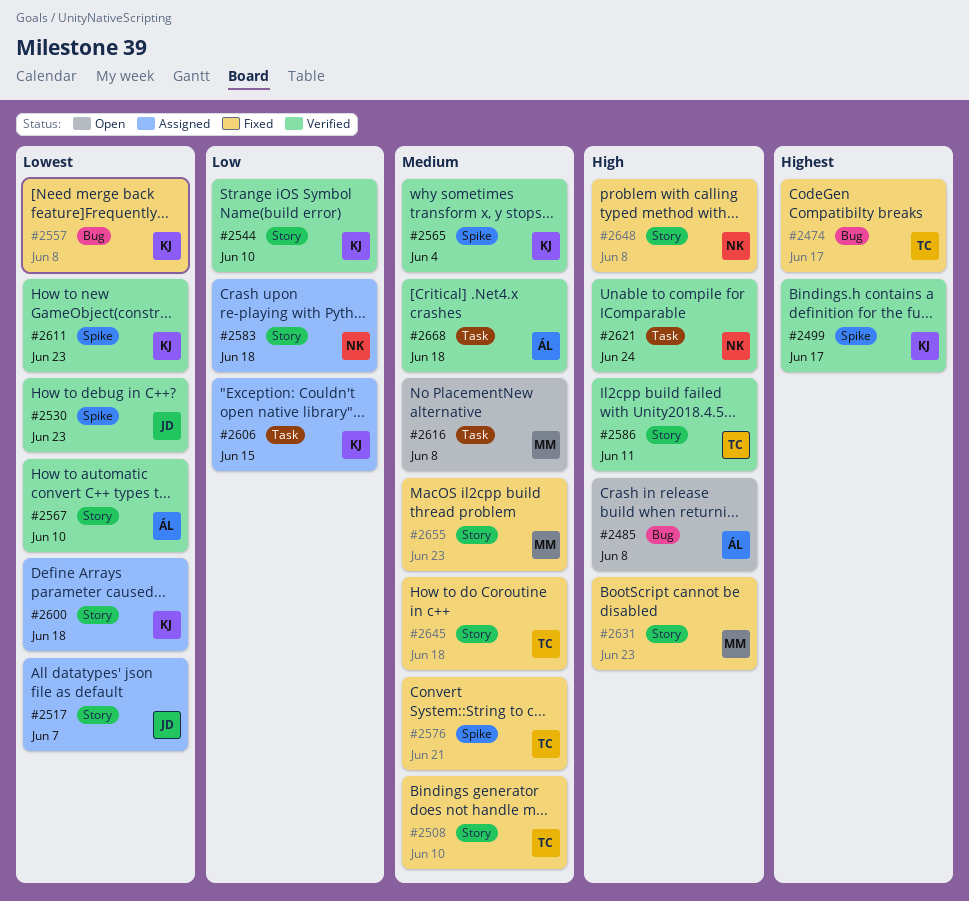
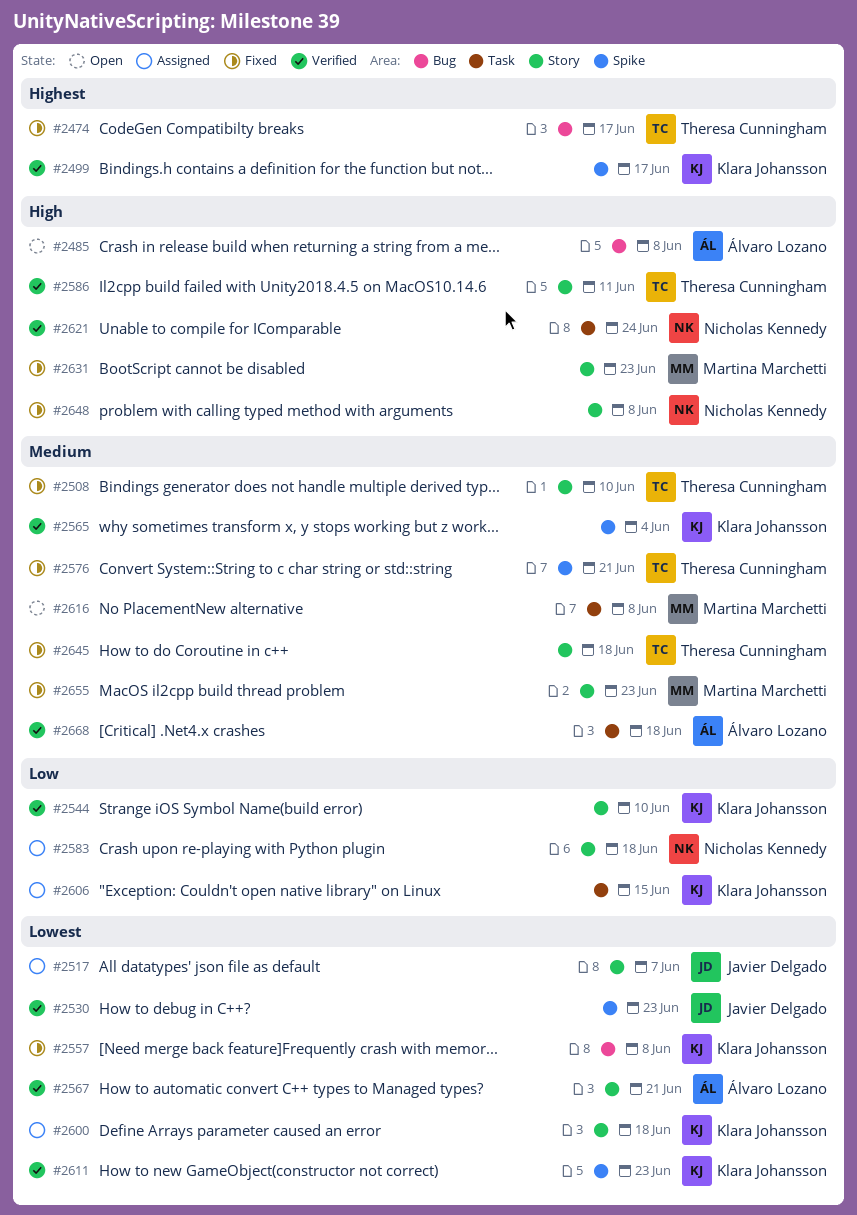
#2567, due: Jun 10 -> Jun 21

